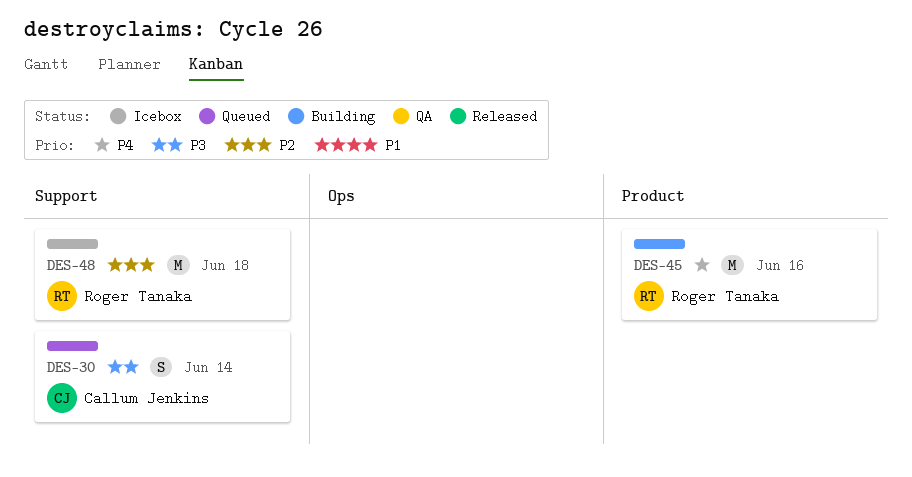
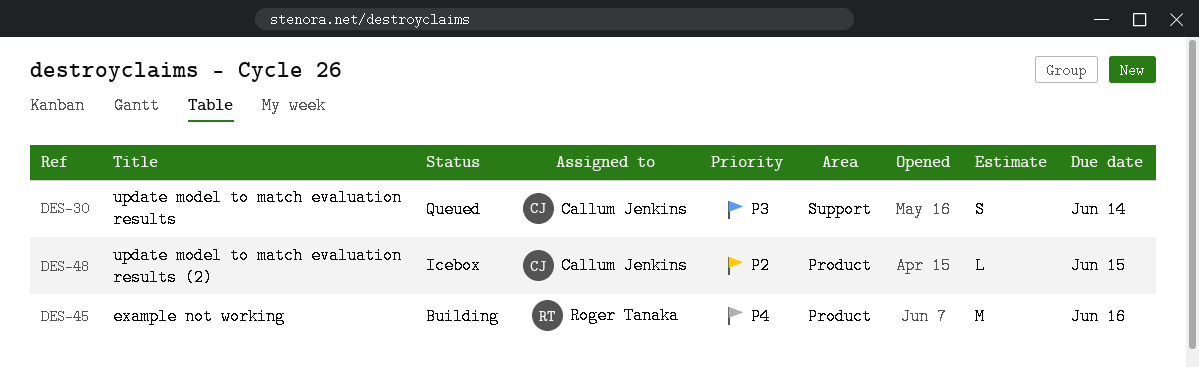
DES-48, owner: Roger Tanaka -> Callum Jenkins
DES-48, label: Support -> Product
DES-48, estimate: M -> L
DES-48, due: Jun 18 -> Jun 15

